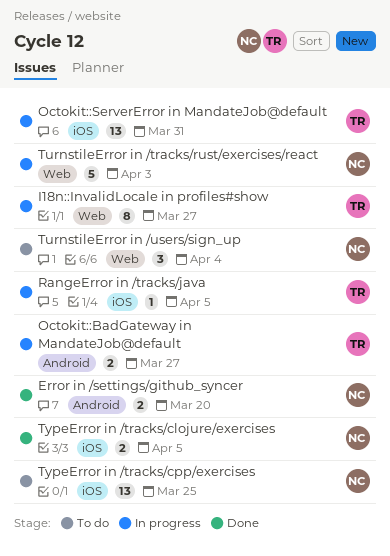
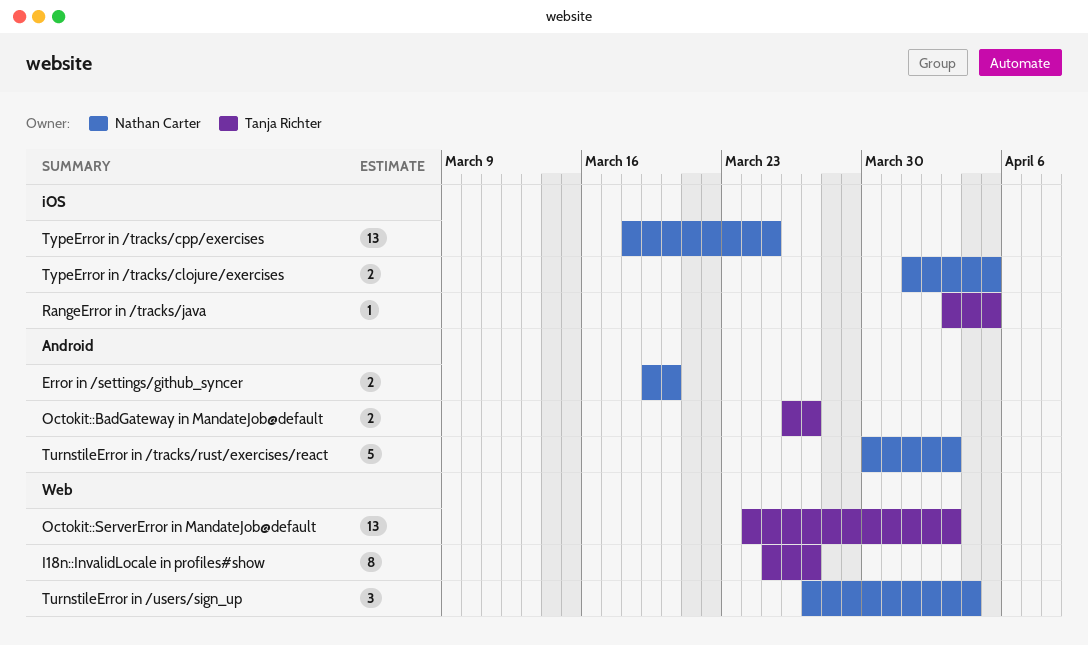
Octokit::ServerError in MandateJob@default, label: iOS -> Web
Octokit::ServerError in MandateJob@default, due: Mar 31 -> Apr 3
TurnstileError in /tracks/rust/exercises/react, label: Web -> Android

